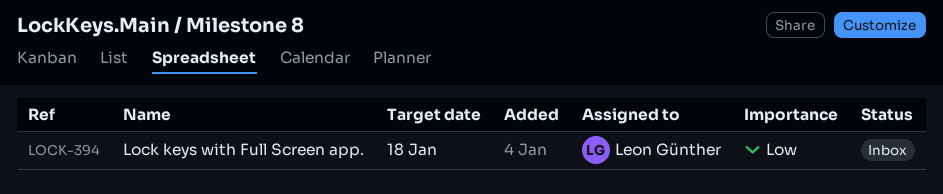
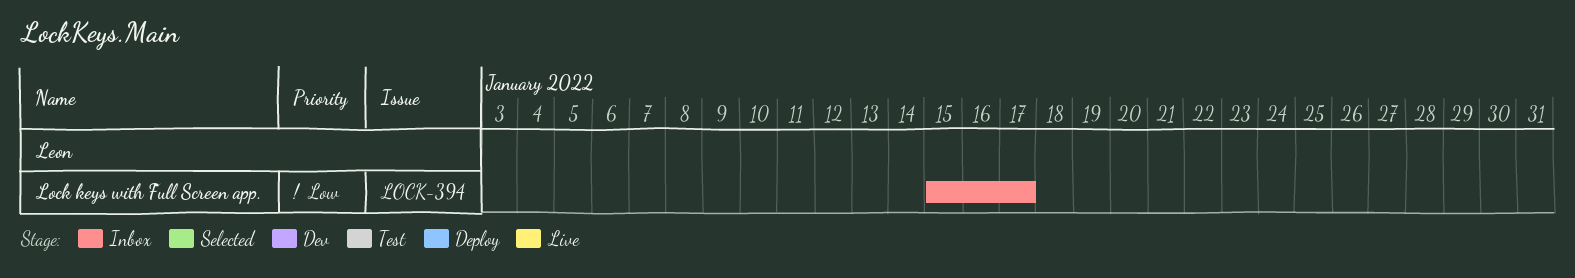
LOCK-394, due: Jan 18 -> Jan 17

